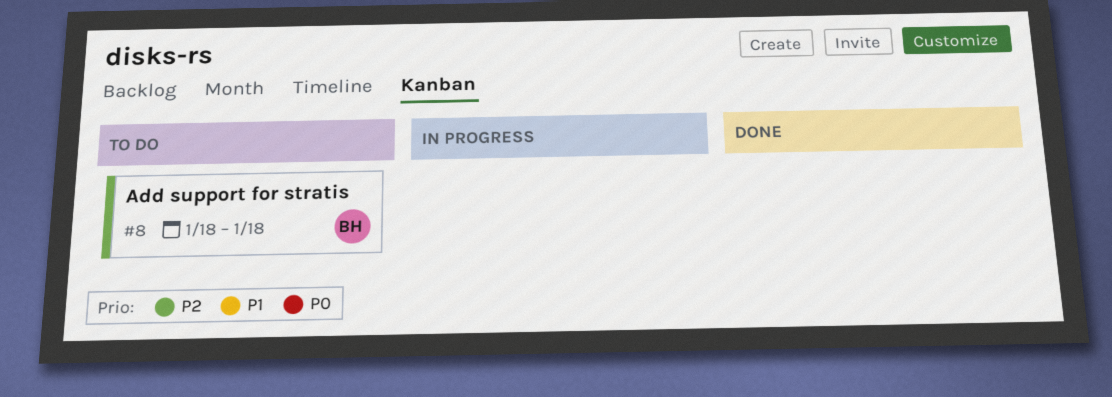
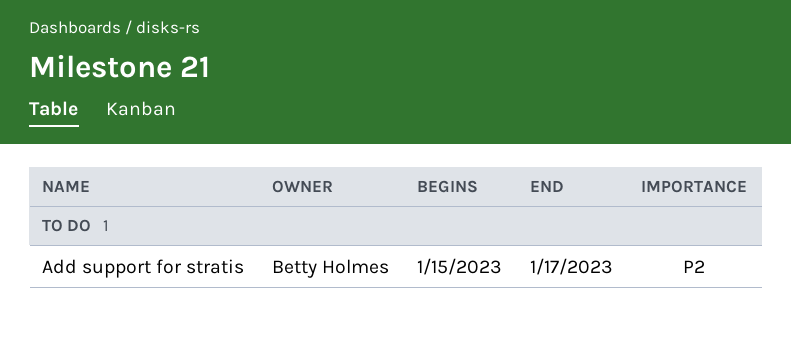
Add support for stratis, start: Jan 18 -> Jan 15
Add support for stratis, due: Jan 18 -> Jan 17

